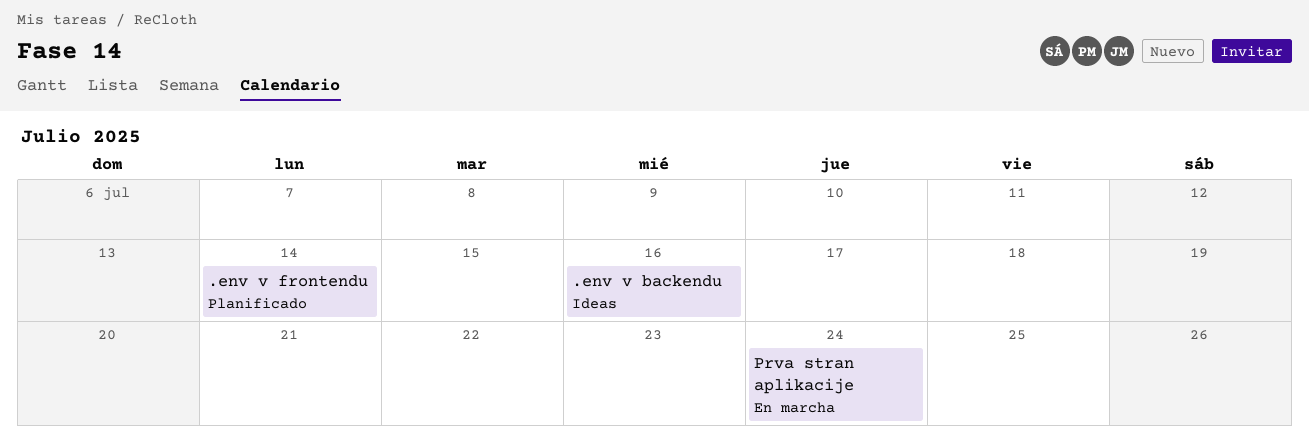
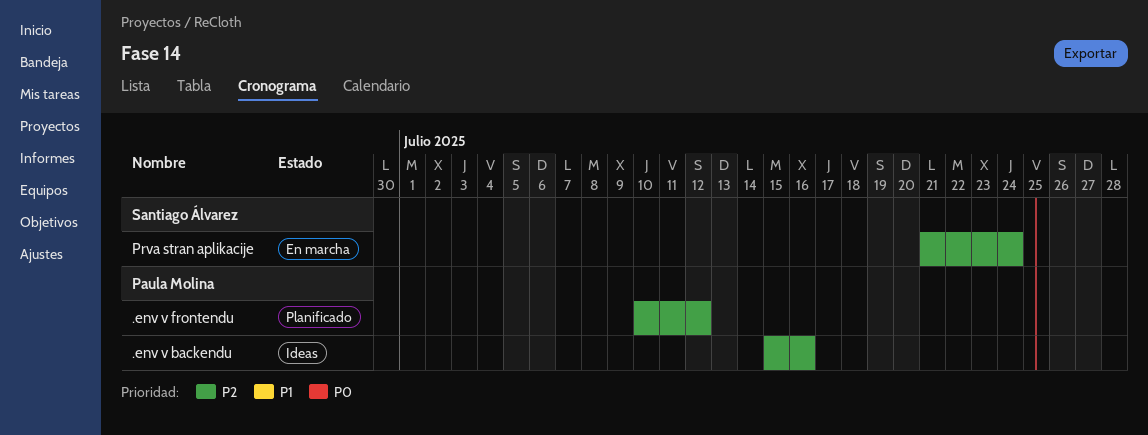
.env v frontendu, due: Jul 14 -> Jul 12

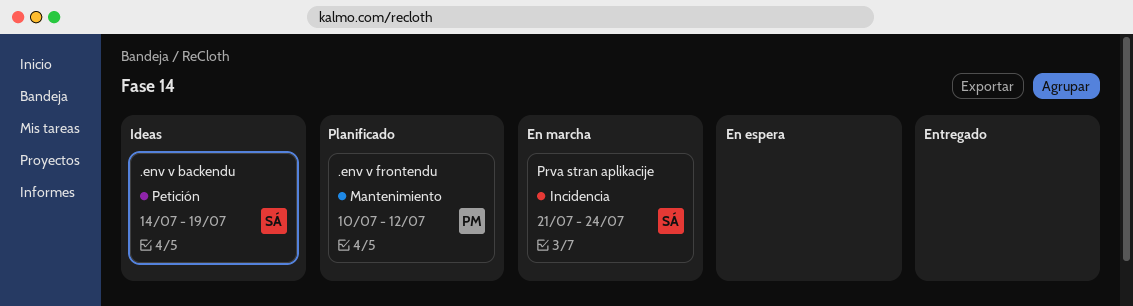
.env v backendu, owner: Paula Molina -> Santiago Álvarez
.env v backendu, start: Jul 15 -> Jul 14
.env v backendu, due: Jul 16 -> Jul 19

